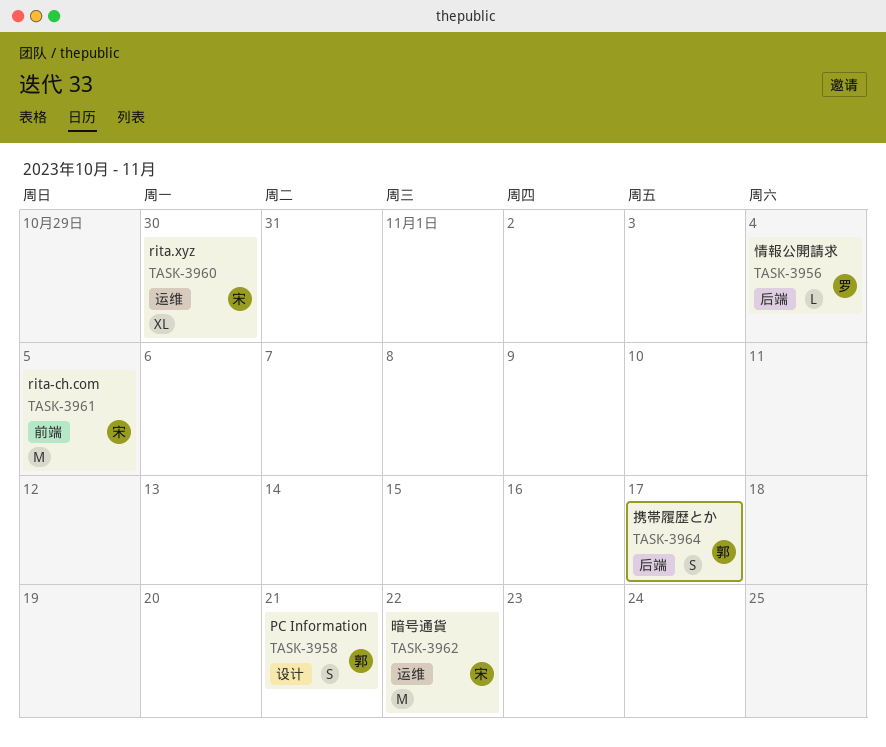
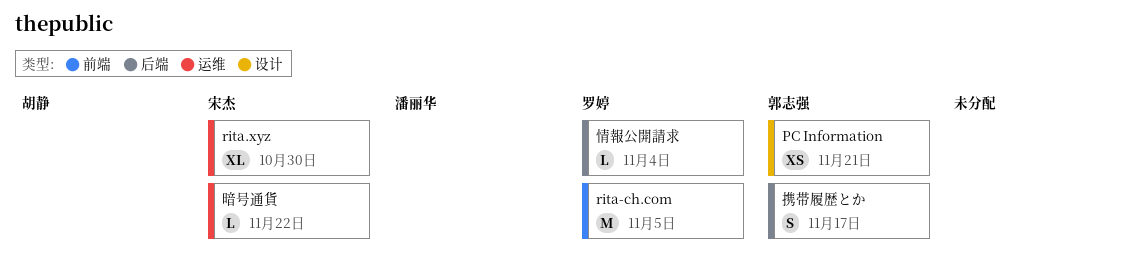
PC Information, estimate: S -> XS
rita-ch.com, owner: 宋杰 -> 罗婷
暗号通貨, estimate: M -> L

